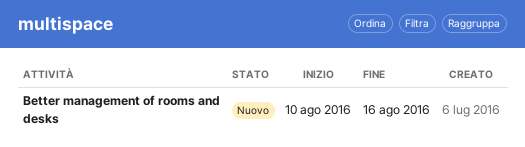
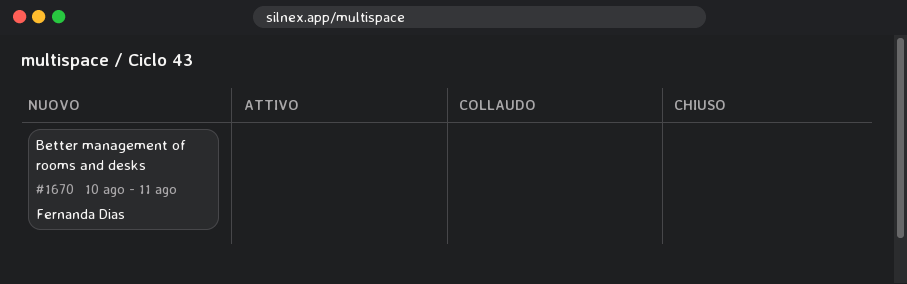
Better management of rooms and desks, due: Aug 16 -> Aug 11

